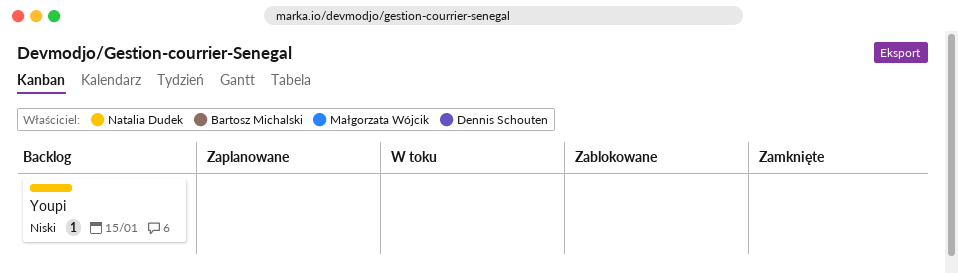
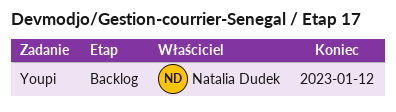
Youpi, due: Jan 15 -> Jan 12

